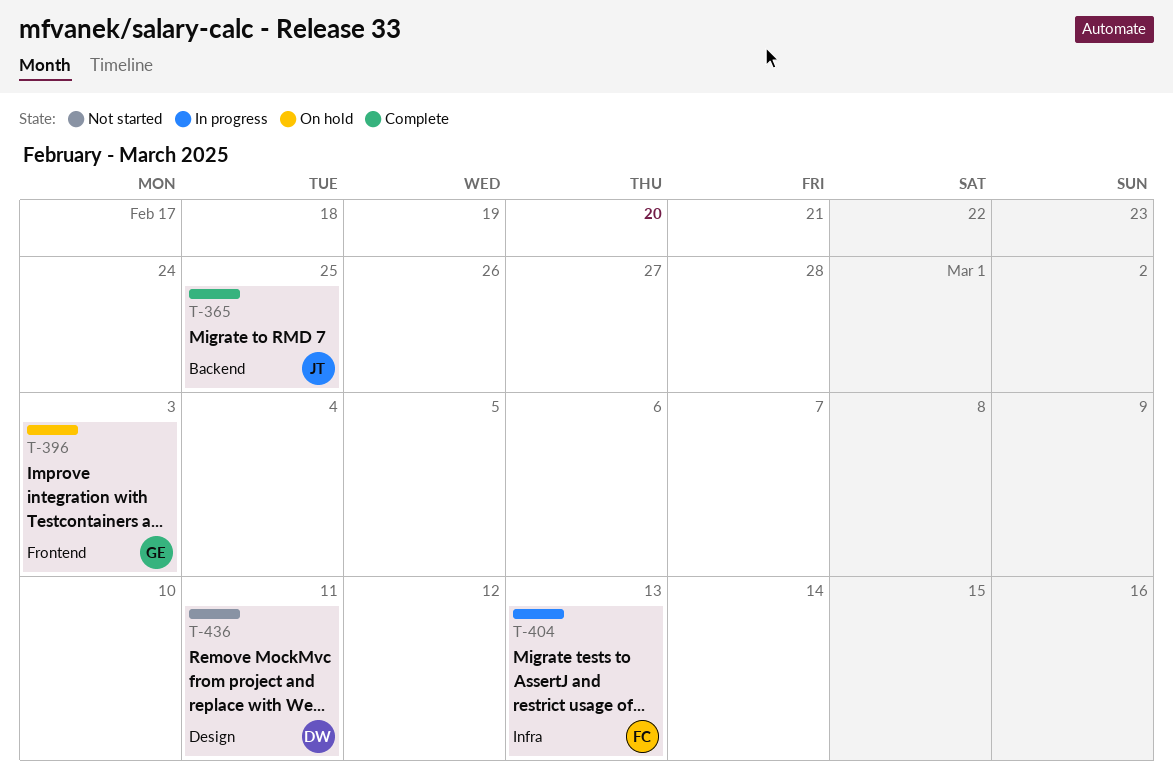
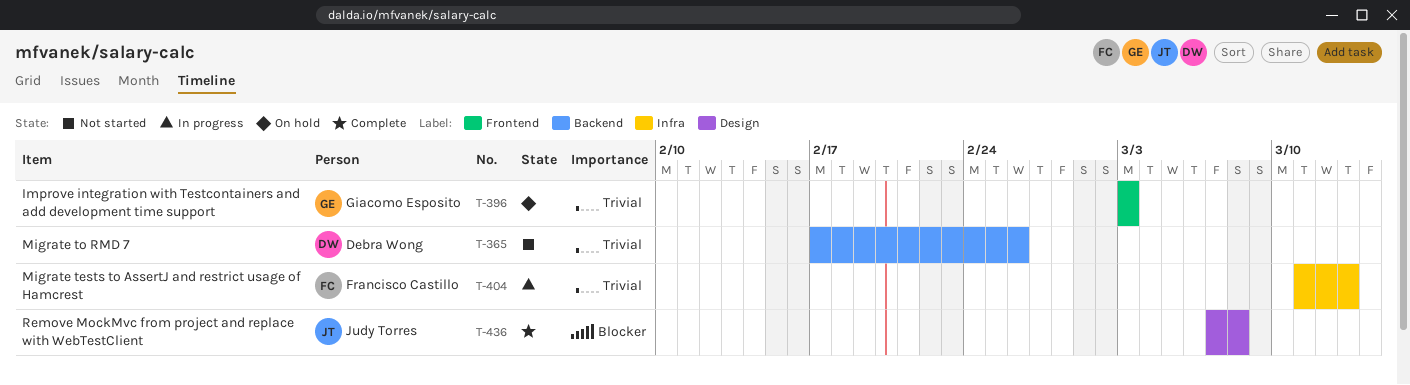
T-365, status: Complete -> Not started
T-365, owner: Judy Torres -> Debra Wong
T-365, due: Feb 25 -> Feb 26
T-436, status: Not started -> Complete
T-436, owner: Debra Wong -> Judy Torres
T-436, due: Mar 11 -> Mar 8

